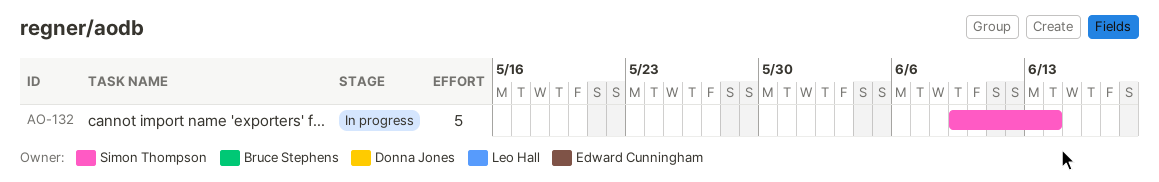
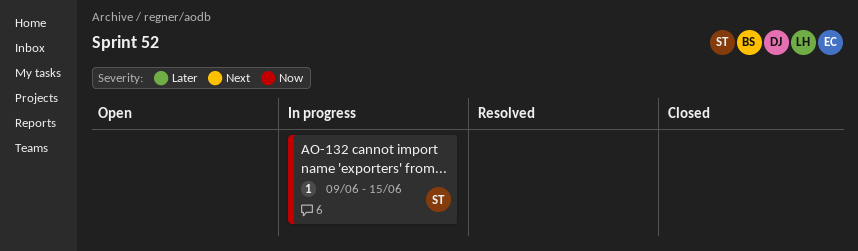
AO-132, estimate: 5 -> 1
AO-132, due: Jun 14 -> Jun 15

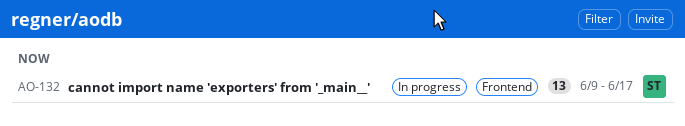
AO-132, estimate: 1 -> 13
AO-132, due: Jun 15 -> Jun 17

